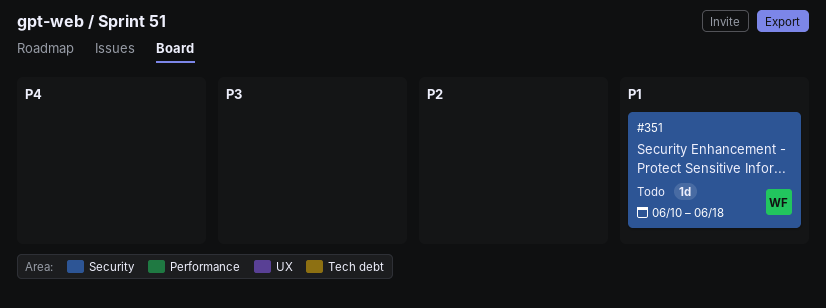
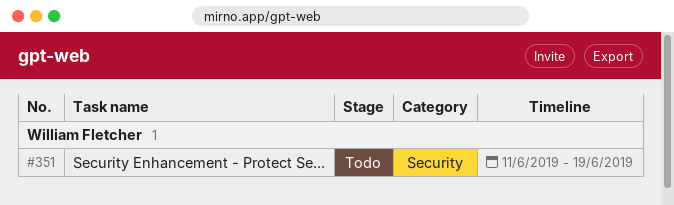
#351, start: Jun 10 -> Jun 11
#351, due: Jun 18 -> Jun 19

